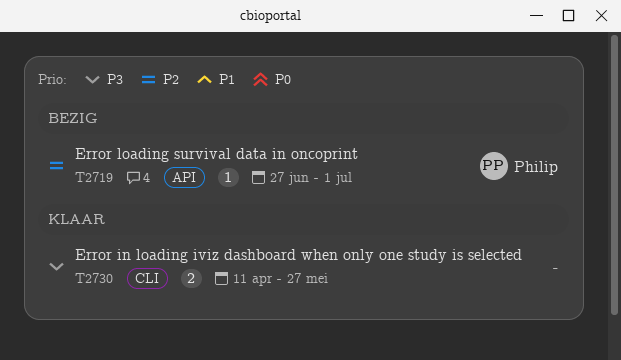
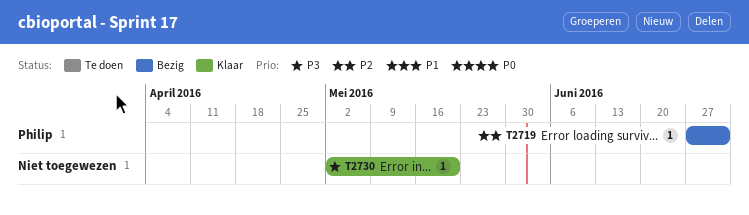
T2730, estimate: 2 -> 1
T2730, start: Apr 11 -> May 2
T2730, due: May 27 -> May 20

